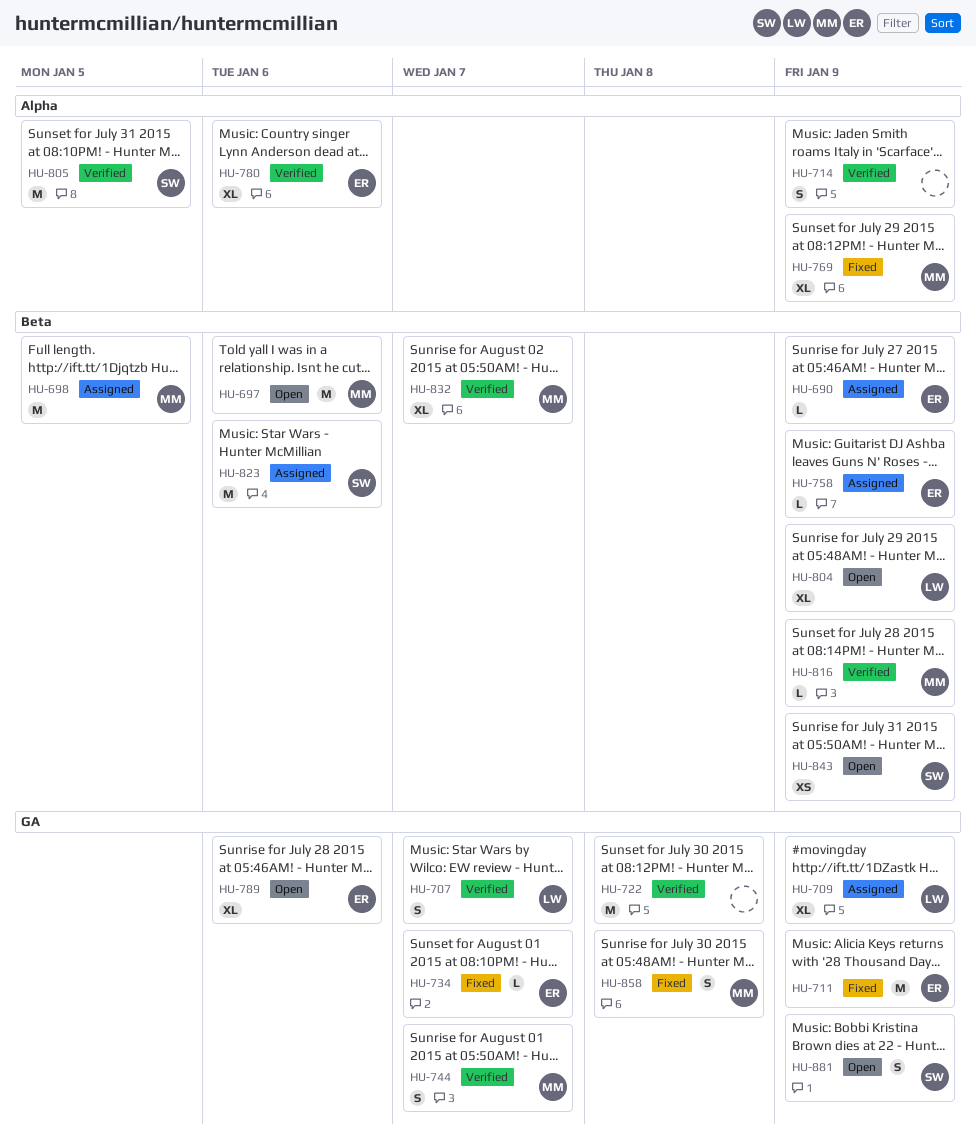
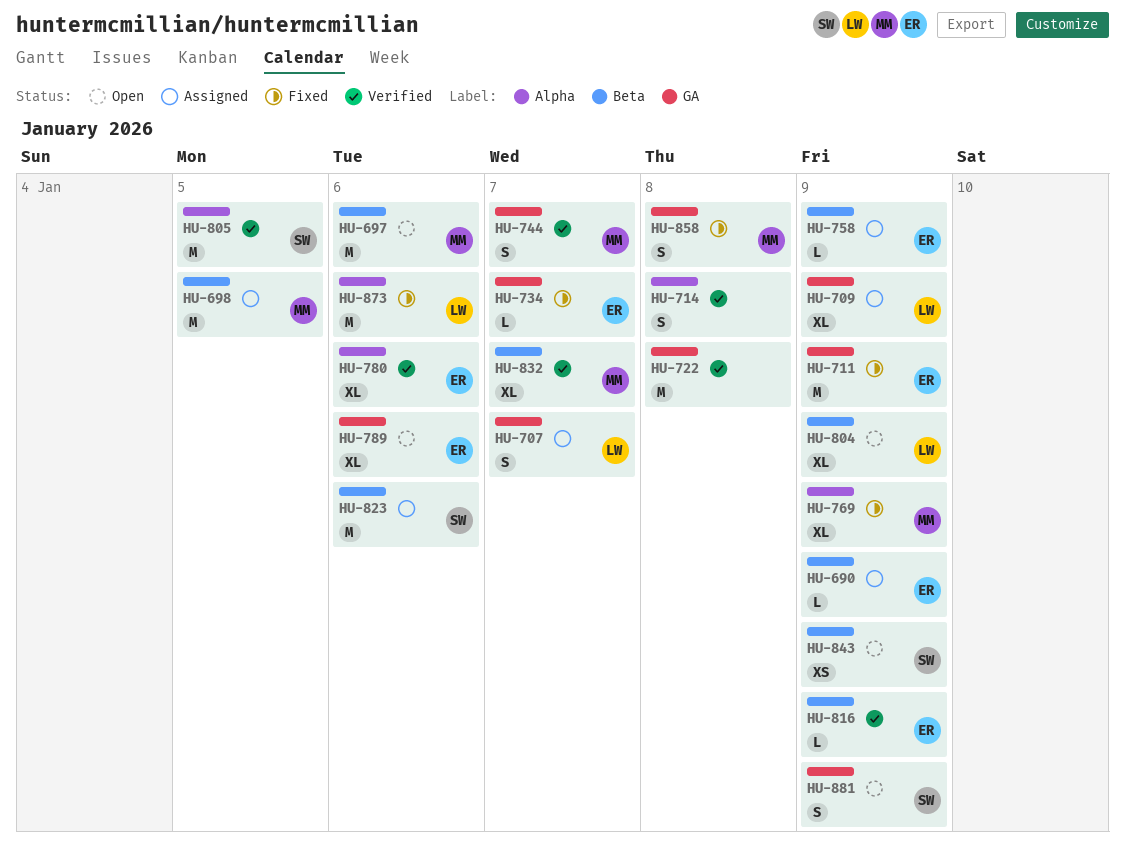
HU-707, status: Verified -> Assigned
HU-714, due: Jan 9 -> Jan 8
HU-816, owner: MM -> ER
HU-873: none -> present

